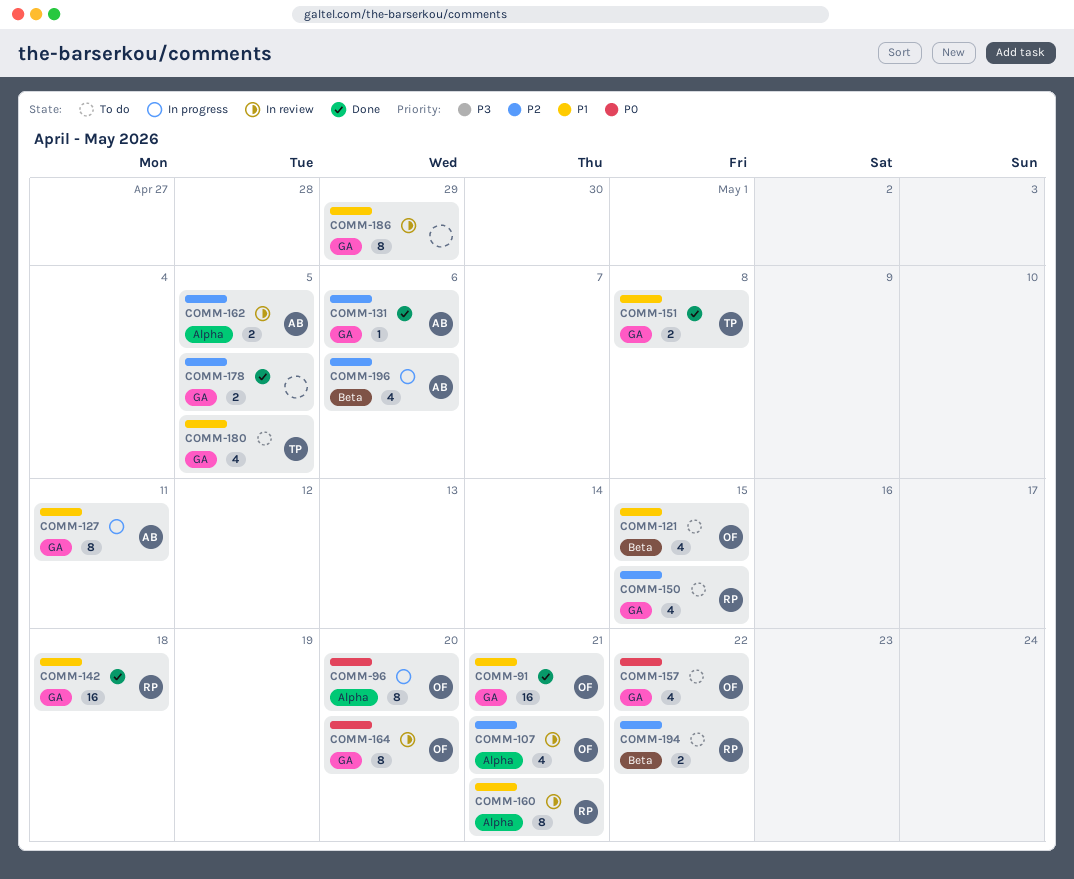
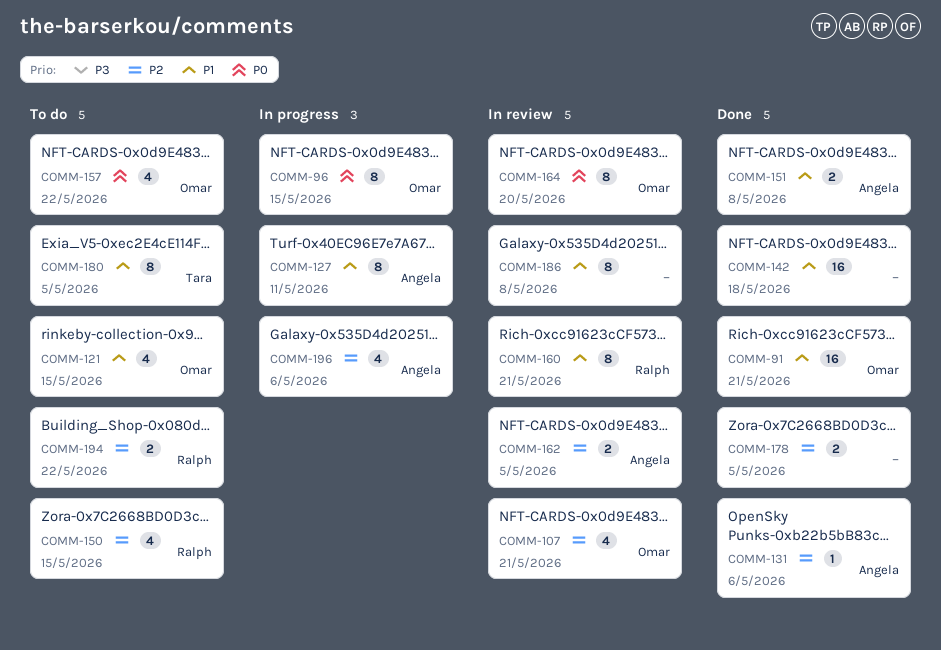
COMM-96, due: May 20 -> May 15
COMM-142, owner: Ralph -> none
COMM-151, owner: Tara -> Angela
COMM-180, estimate: 4 -> 8
COMM-186, due: Apr 29 -> May 8

